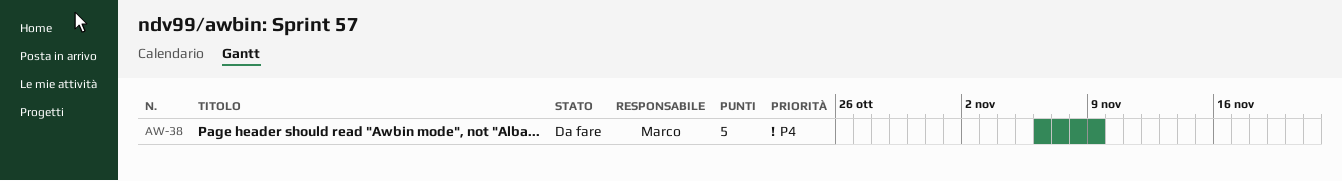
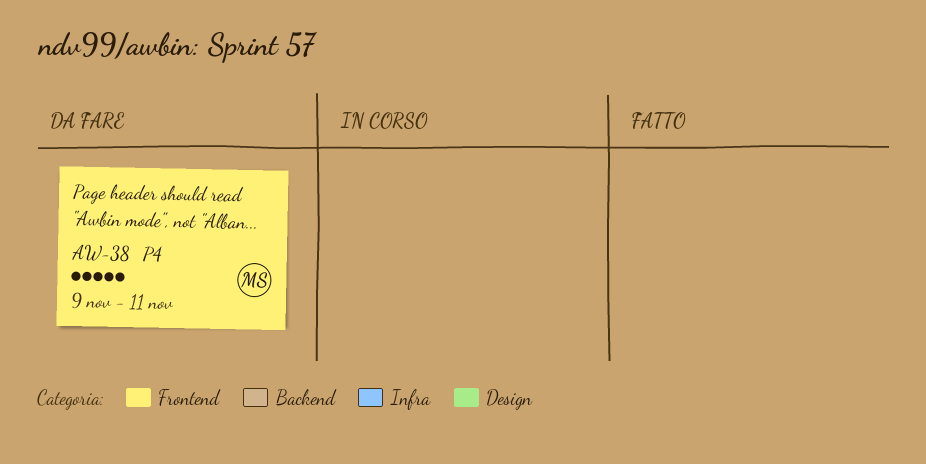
AW-38, start: Nov 6 -> Nov 9
AW-38, due: Nov 9 -> Nov 11

